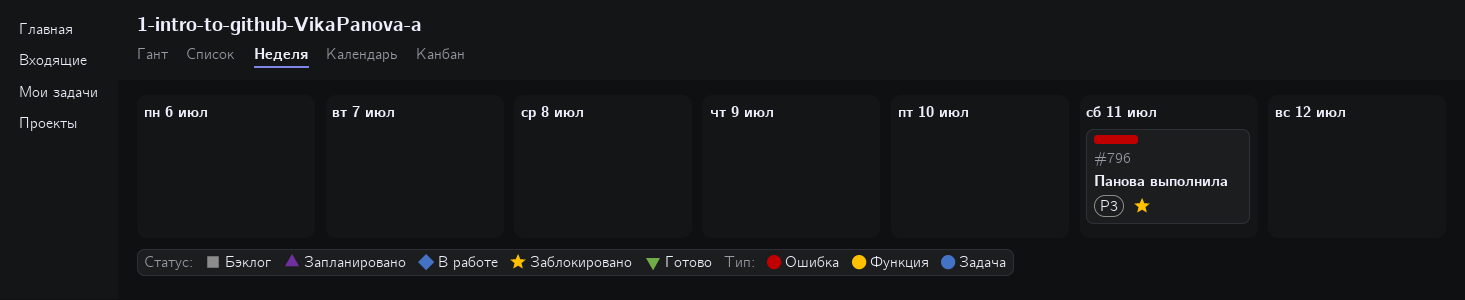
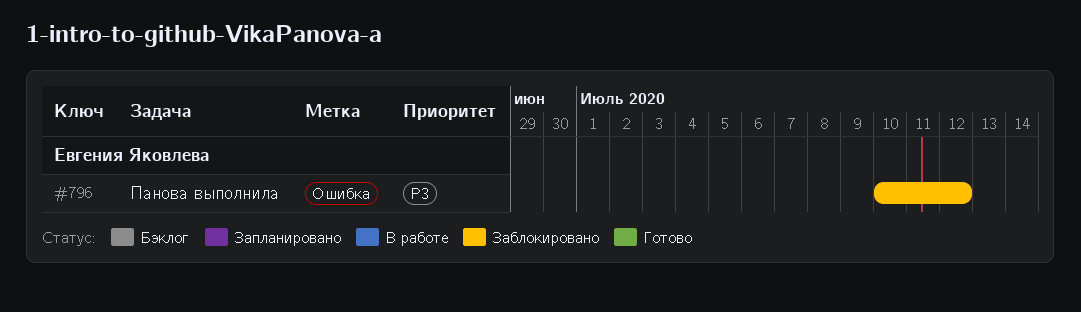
#796, due: Jul 11 -> Jul 12

